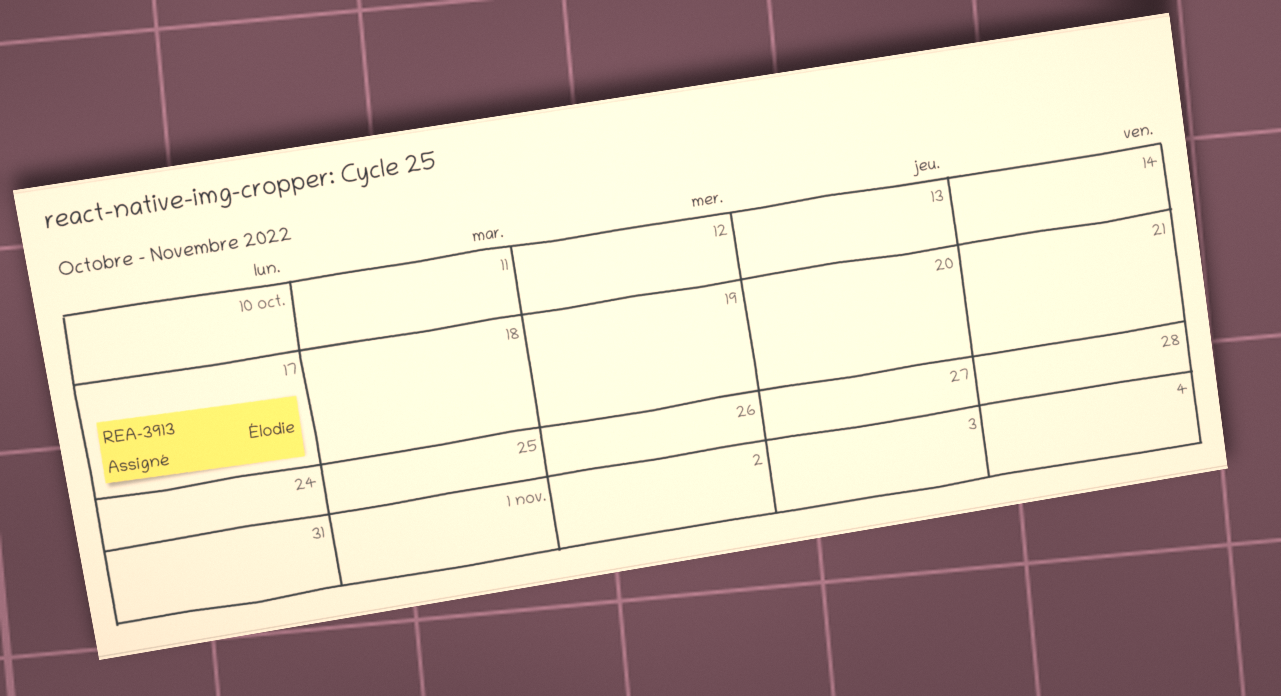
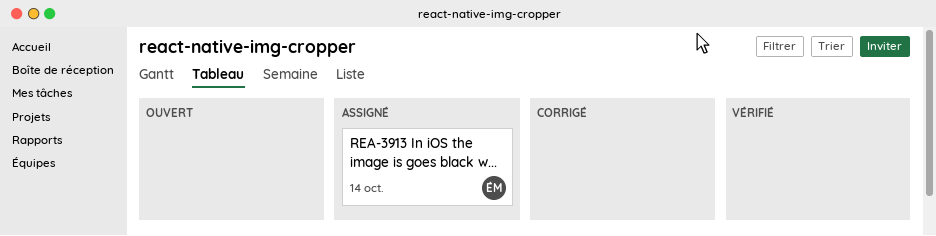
REA-3913, due: Oct 17 -> Oct 14

